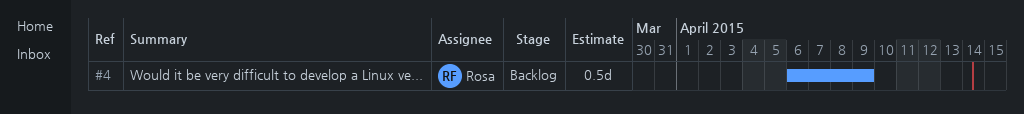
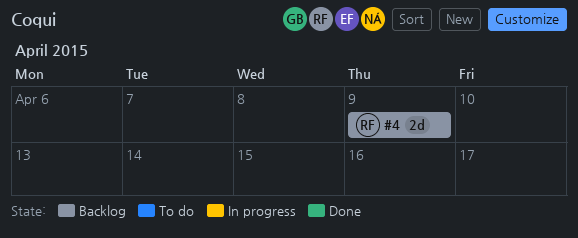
#4, estimate: 0.5d -> 2d
#4, start: Apr 6 -> Apr 9

